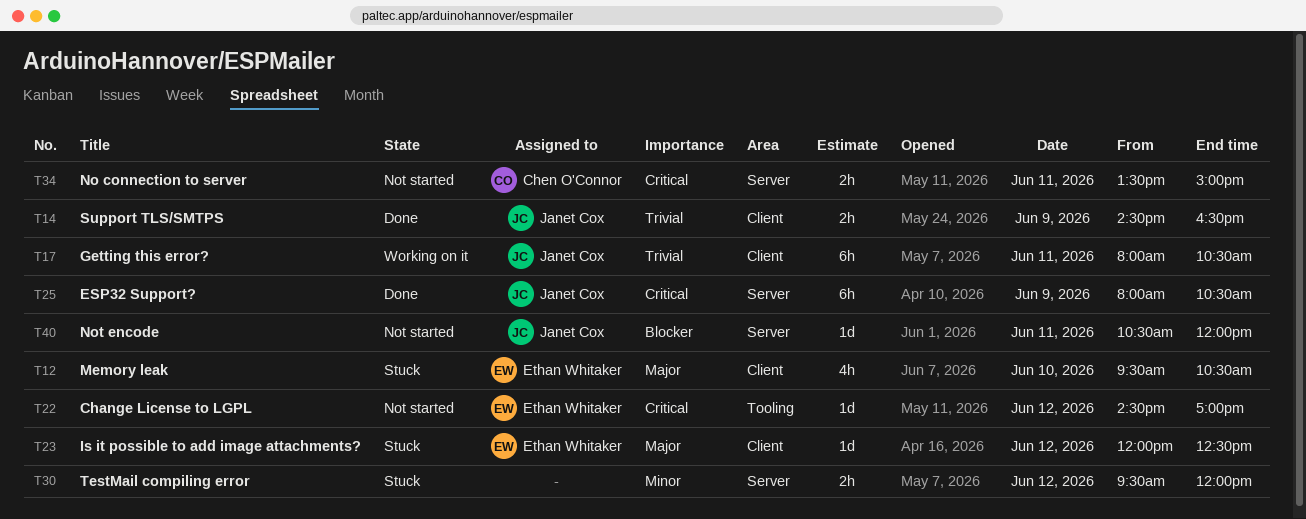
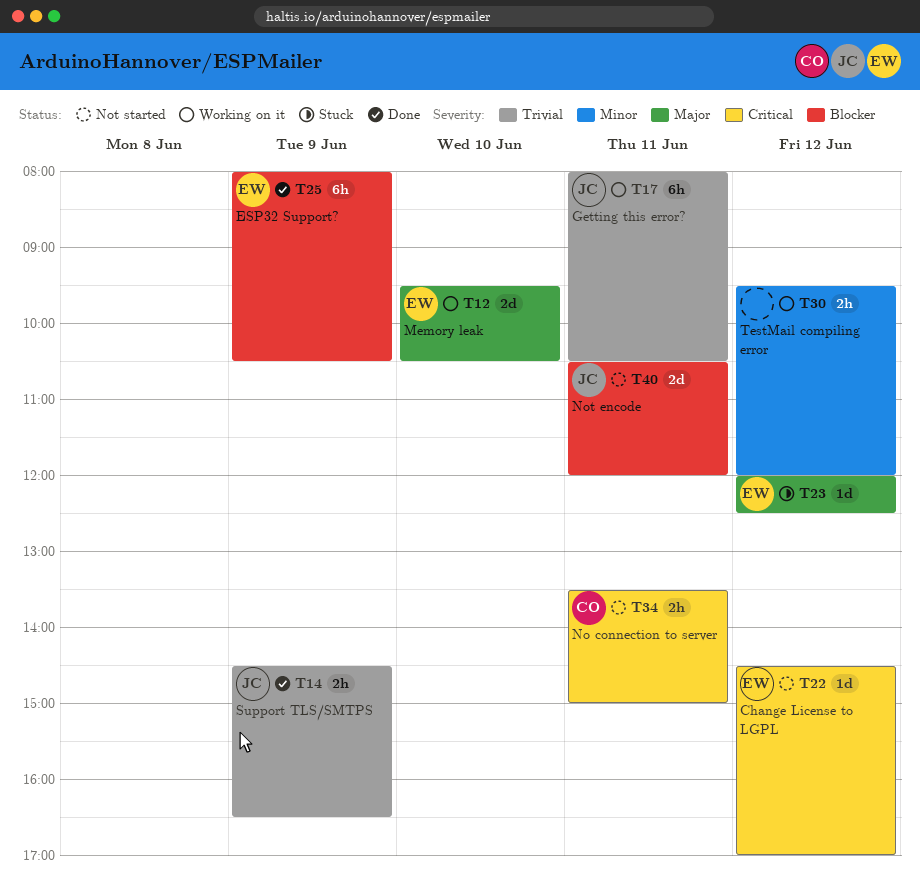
T12, status: Stuck -> Working on it
T12, estimate: 4h -> 2d
T25, owner: Janet Cox -> Ethan Whitaker
T25, priority: Critical -> Blocker
T30, status: Stuck -> Working on it
T40, estimate: 1d -> 2d

